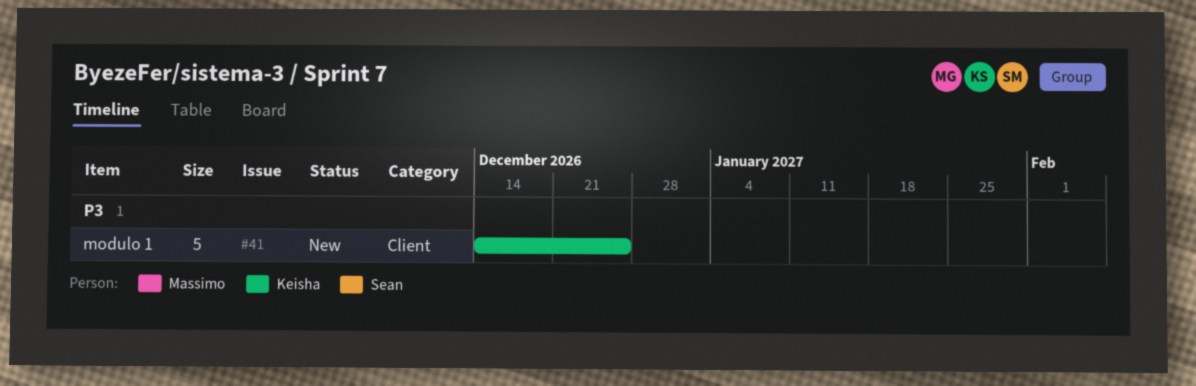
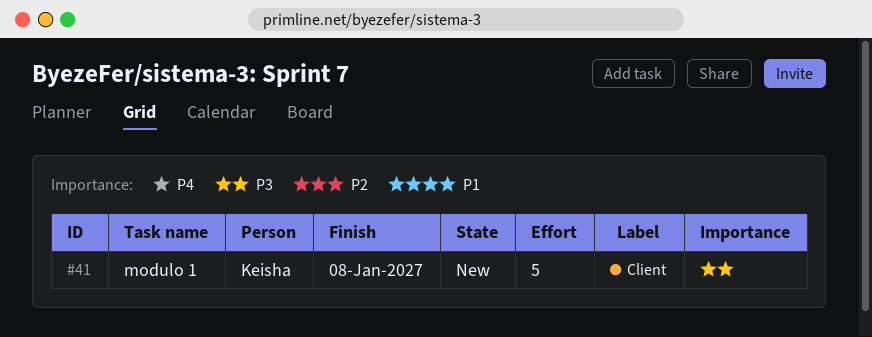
#41, due: Dec 25 -> Jan 8

